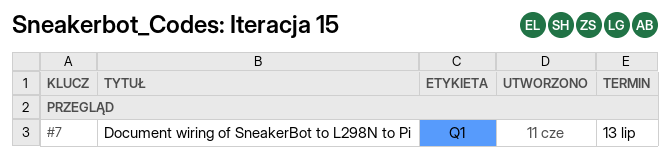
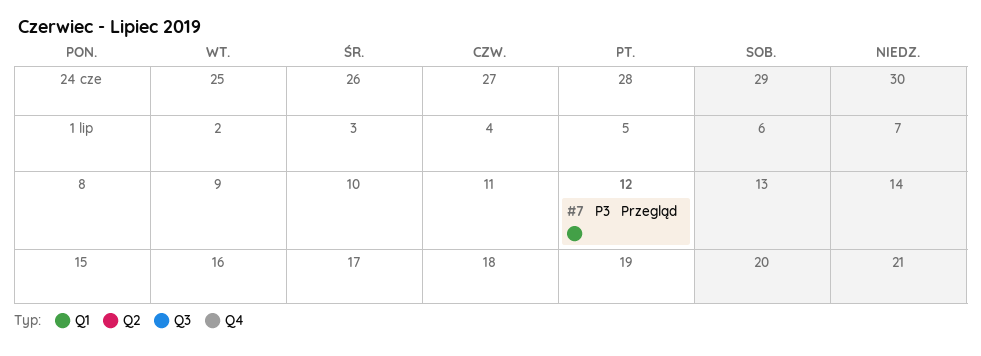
#7, due: Jul 13 -> Jul 12

